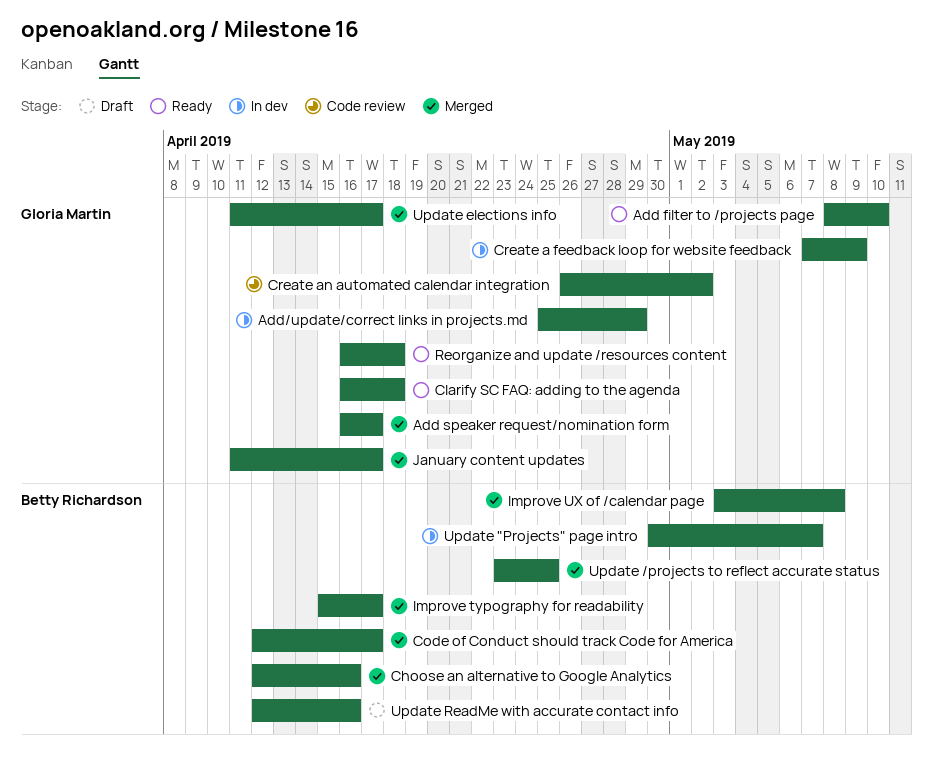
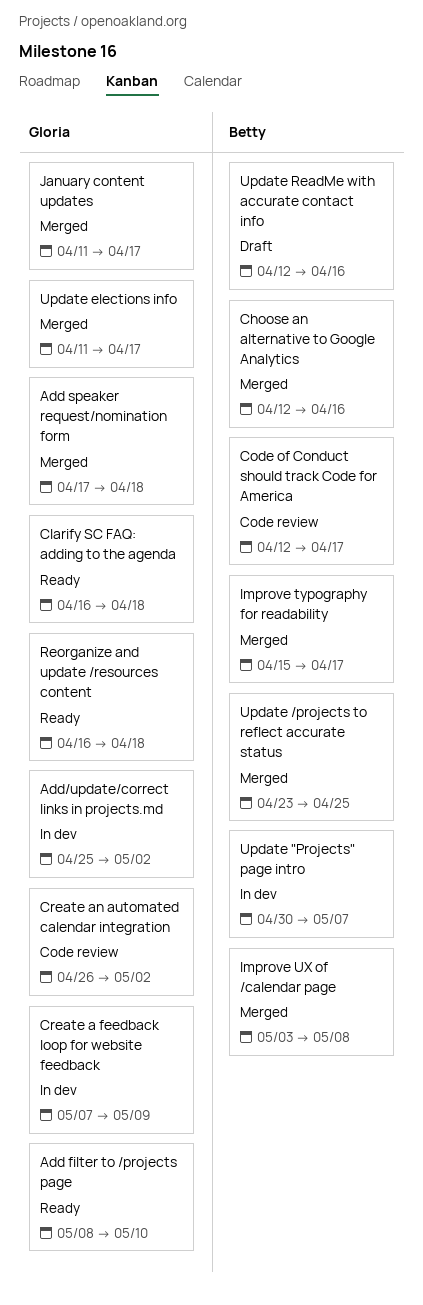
Add speaker request/nomination form, start: Apr 16 -> Apr 17
Add speaker request/nomination form, due: Apr 17 -> Apr 18
Add/update/correct links in projects.md, due: Apr 29 -> May 2
Code of Conduct should track Code for America, status: Merged -> Code review

